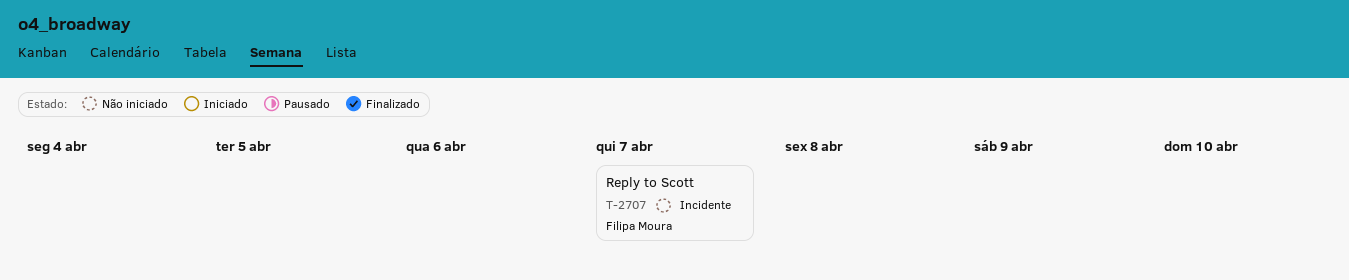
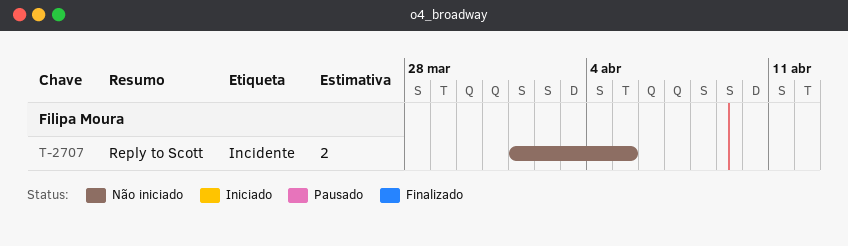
T-2707, due: Apr 7 -> Apr 5

